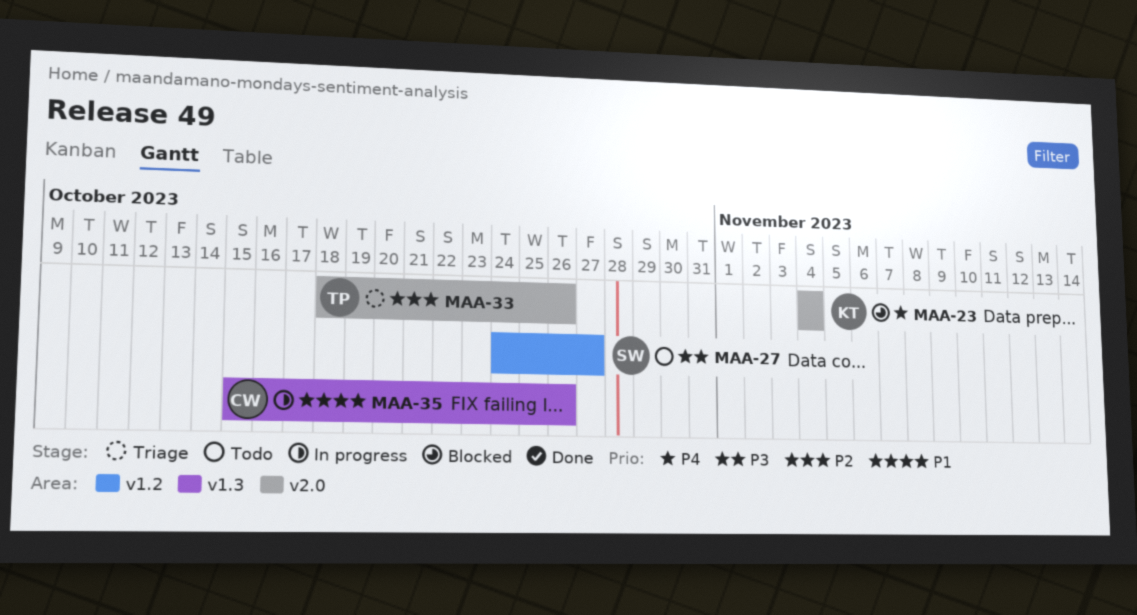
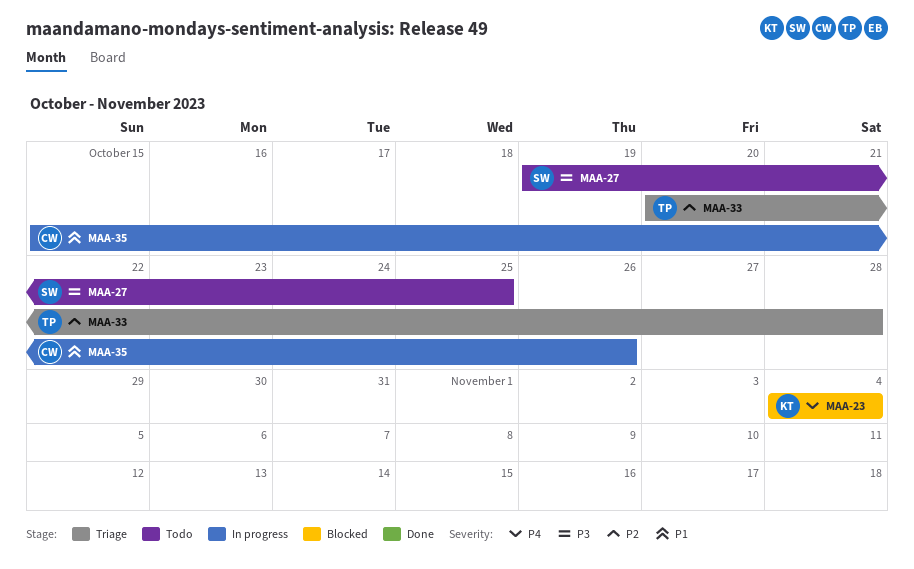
MAA-27, start: Oct 24 -> Oct 19
MAA-27, due: Oct 27 -> Oct 25
MAA-33, start: Oct 18 -> Oct 20
MAA-33, due: Oct 26 -> Oct 28

